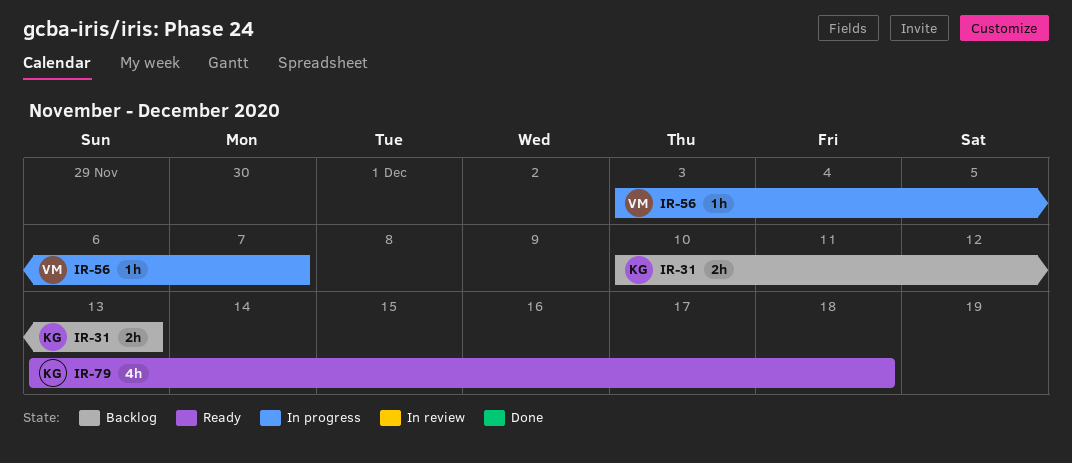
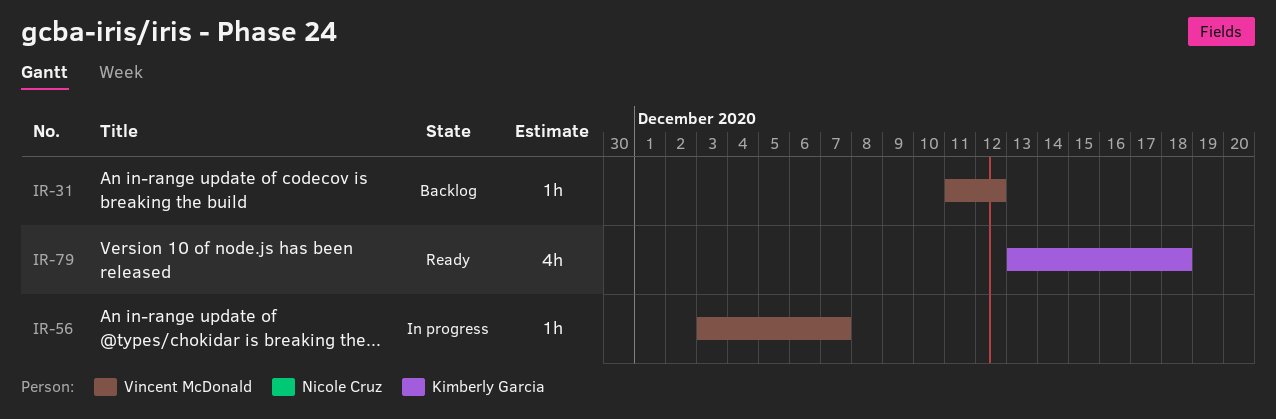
IR-31, owner: Kimberly Garcia -> Vincent McDonald
IR-31, estimate: 2h -> 1h
IR-31, start: Dec 10 -> Dec 11
IR-31, due: Dec 13 -> Dec 12

